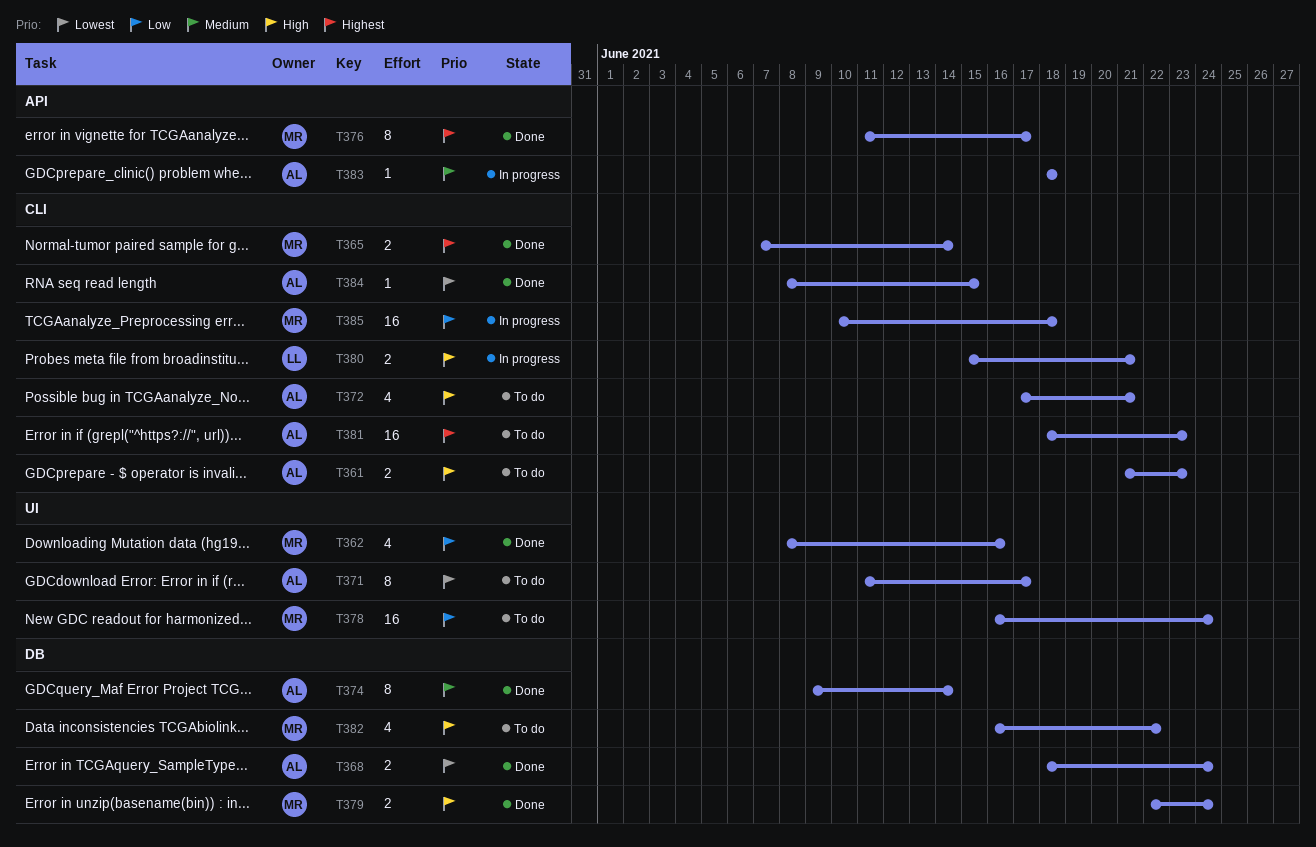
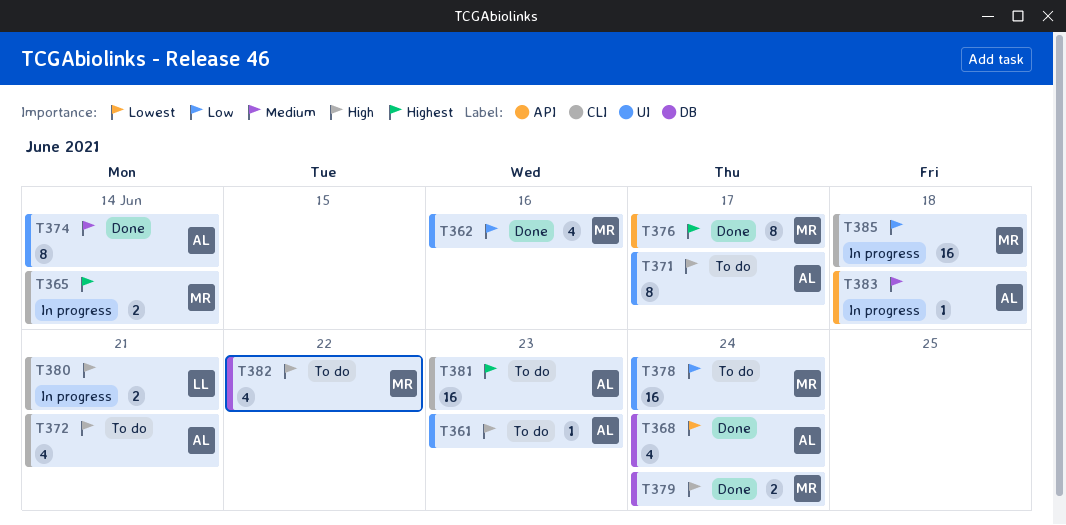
T361, label: CLI -> UI
T361, estimate: 2 -> 1
T365, status: Done -> In progress
T368, estimate: 2 -> 4
T371, priority: Lowest -> High
T374, label: DB -> UI
T384: present -> none

